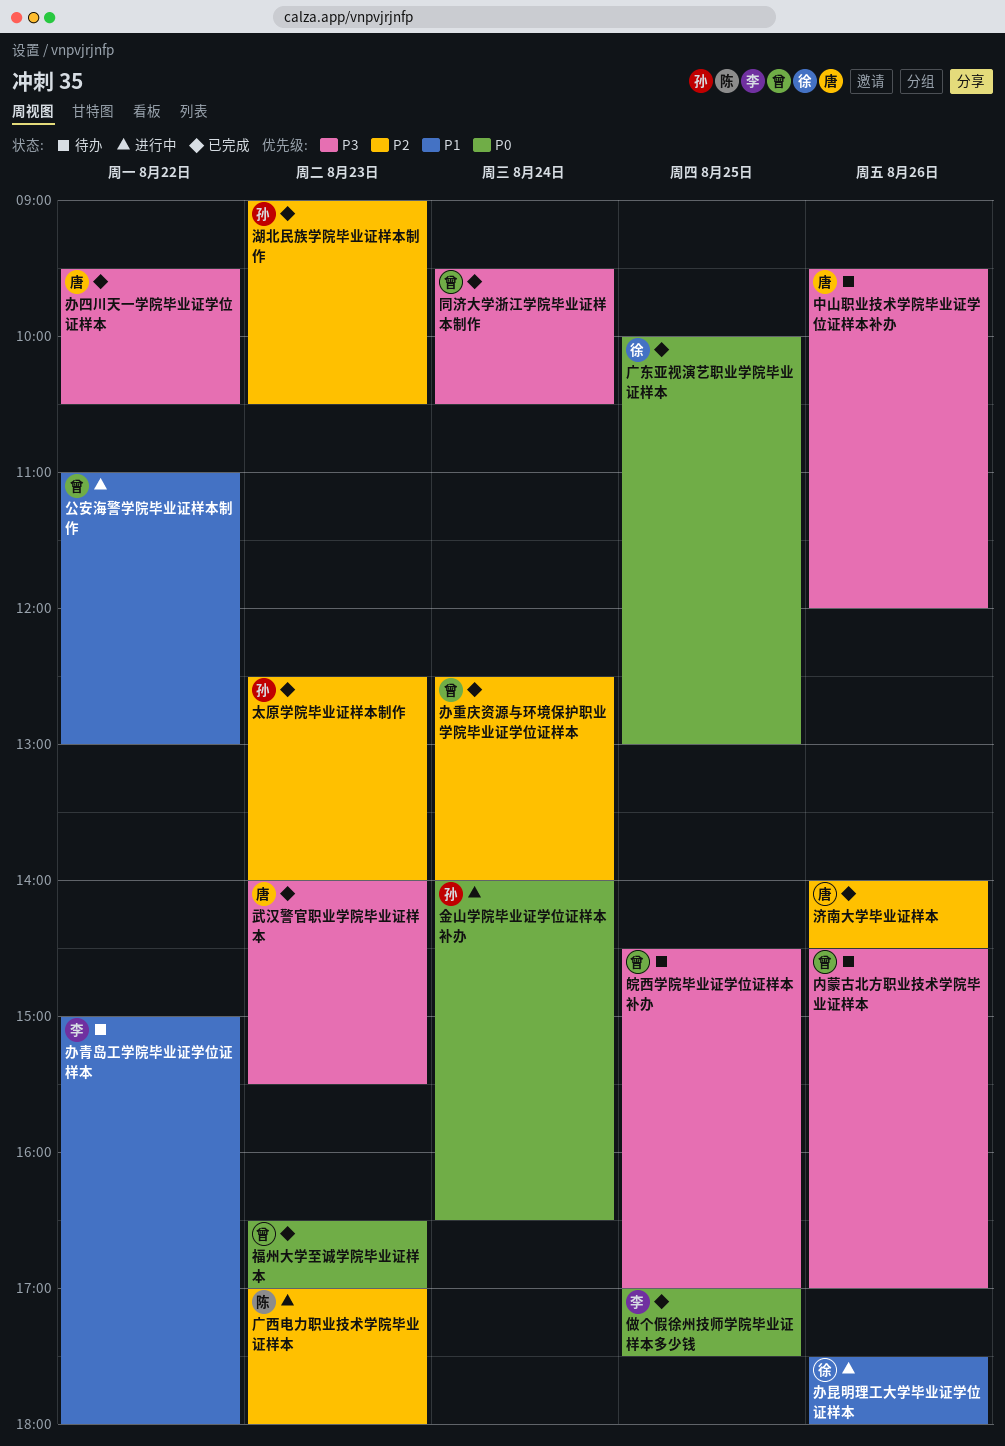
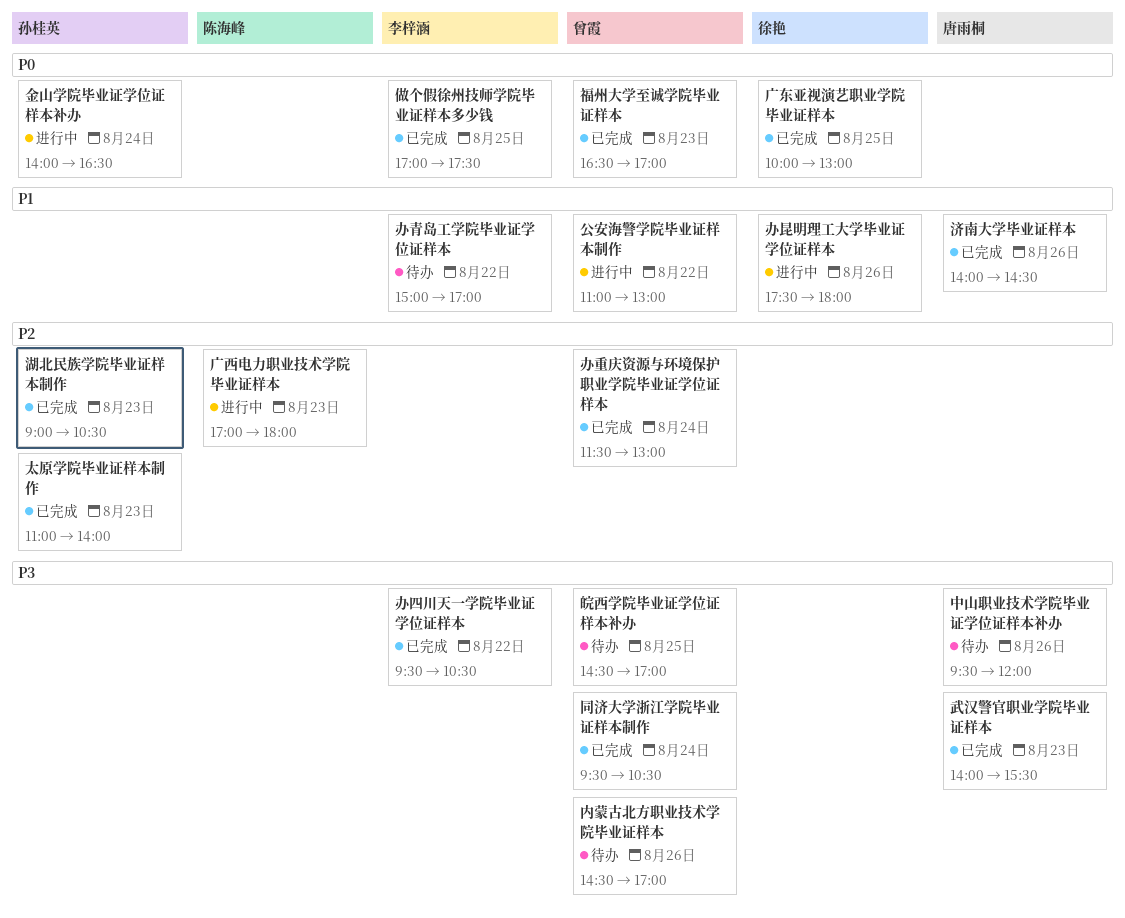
办四川天一学院毕业证学位证样本, owner: 唐雨桐 -> 李梓涵
办重庆资源与环境保护职业学院毕业证学位证样本, begins: 12:30 -> 11:30
办重庆资源与环境保护职业学院毕业证学位证样本, ends: 14:00 -> 13:00
办青岛工学院毕业证学位证样本, ends: 18:00 -> 17:00
太原学院毕业证样本制作, begins: 12:30 -> 11:00
济南大学毕业证样本, priority: P2 -> P1

